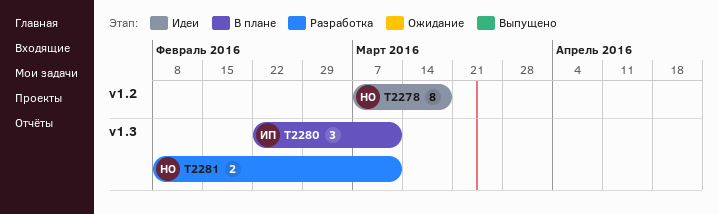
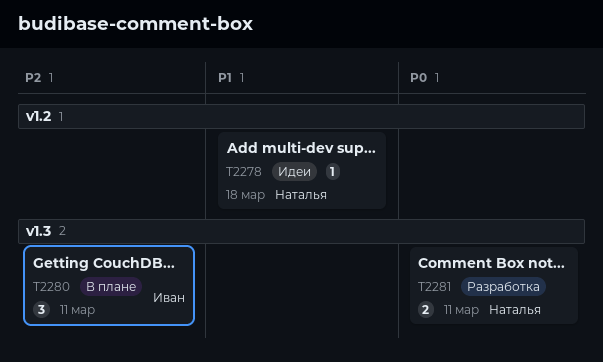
T2278, estimate: 8 -> 1

